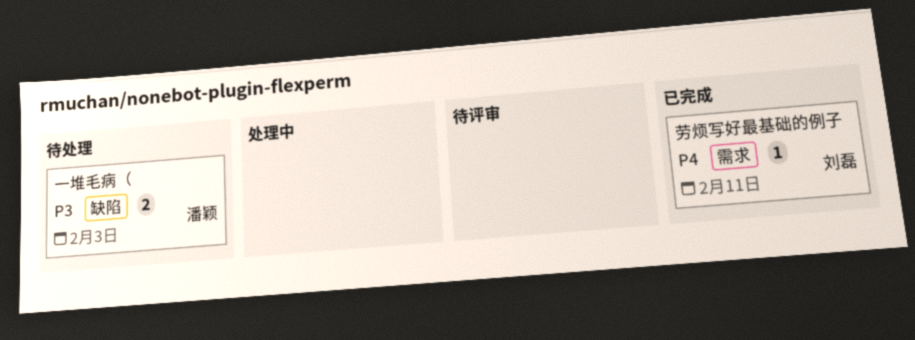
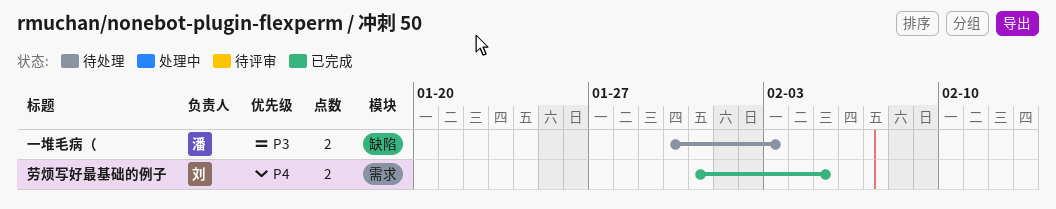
劳烦写好最基础的例子, estimate: 1 -> 2
劳烦写好最基础的例子, due: Feb 11 -> Feb 5

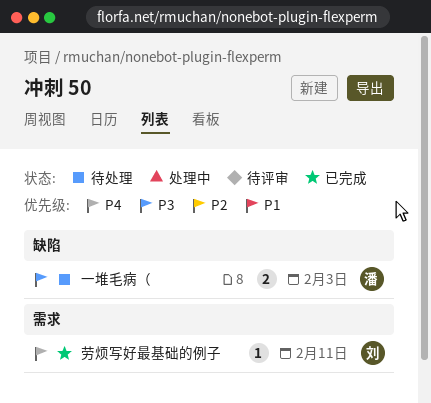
劳烦写好最基础的例子, estimate: 2 -> 1
劳烦写好最基础的例子, due: Feb 5 -> Feb 11

